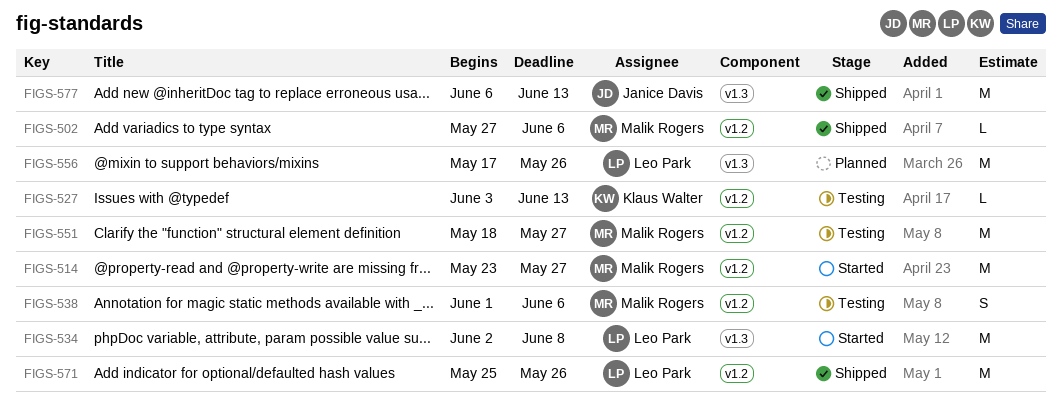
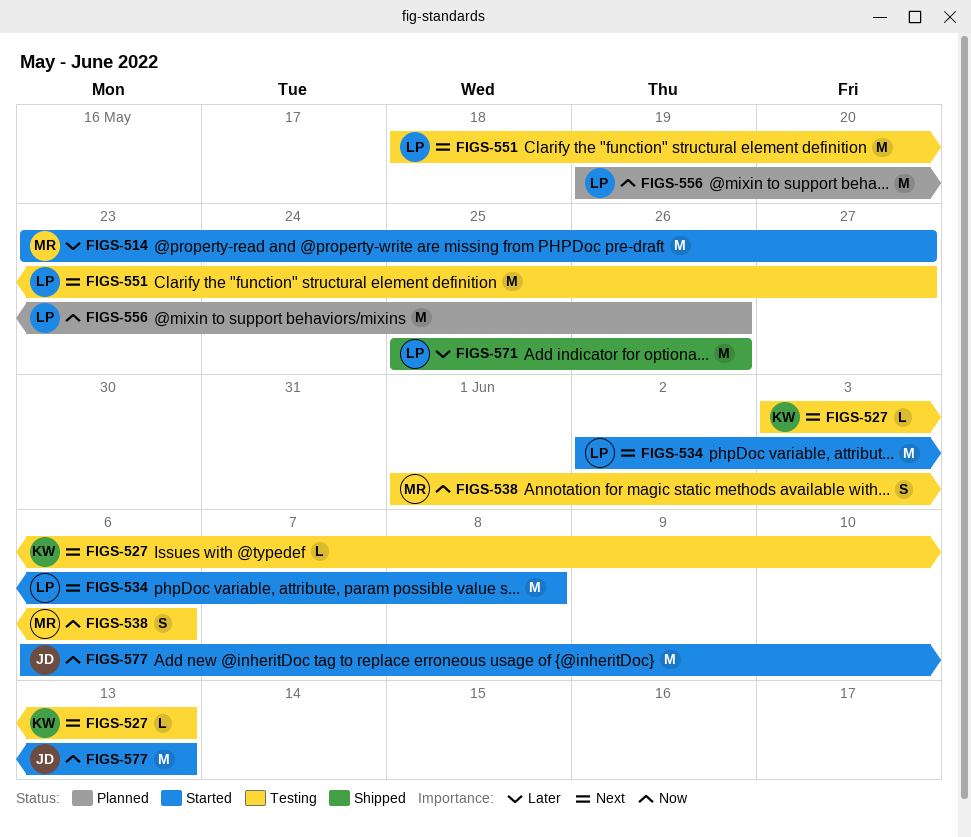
FIGS-502: present -> none
FIGS-551, owner: Malik Rogers -> Leo Park
FIGS-556, start: May 17 -> May 19
FIGS-577, status: Shipped -> Started

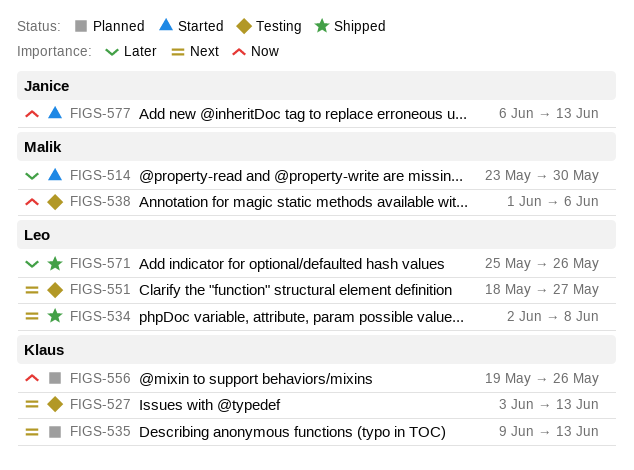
FIGS-514, due: May 27 -> May 30
FIGS-534, status: Started -> Shipped
FIGS-535: none -> present
FIGS-556, owner: Leo -> Klaus

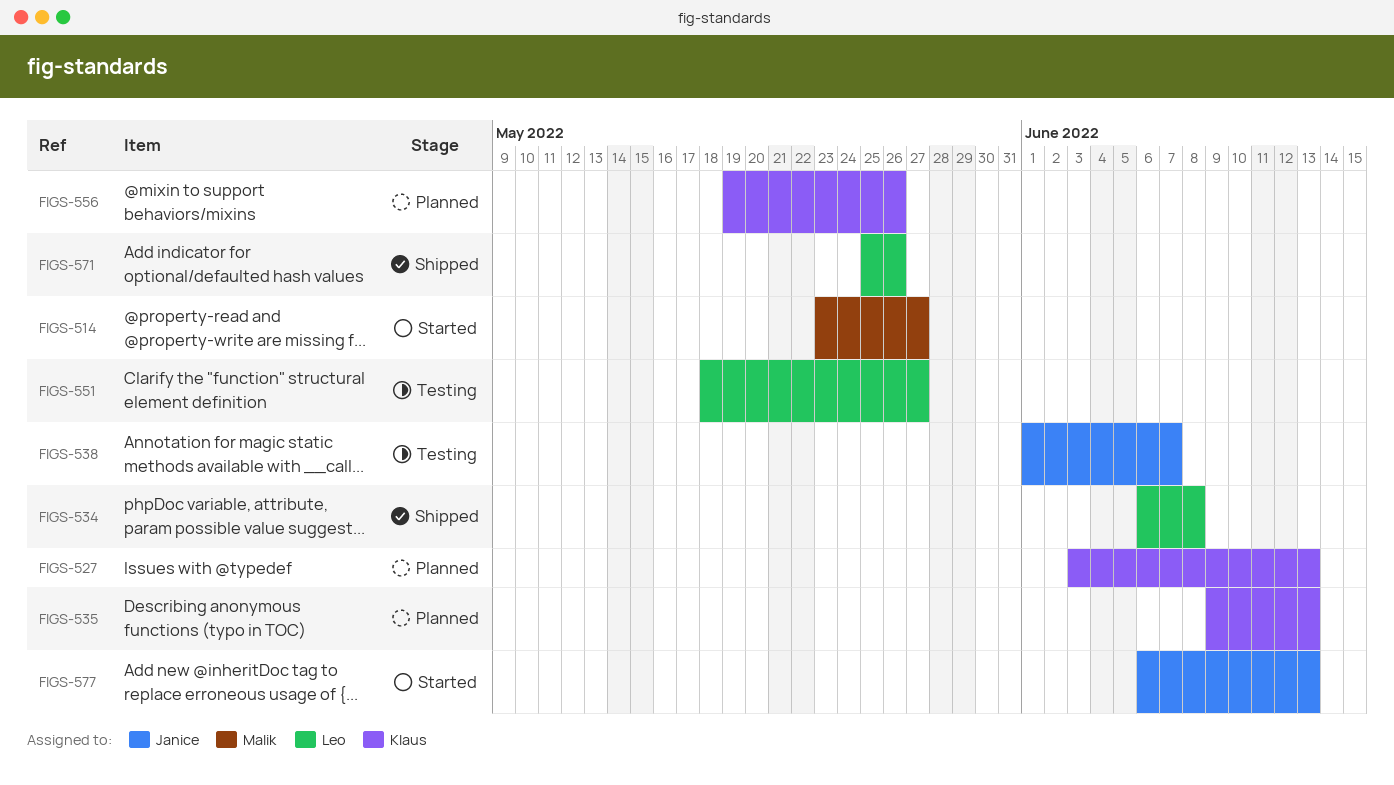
FIGS-514, due: May 30 -> May 27
FIGS-527, status: Testing -> Planned
FIGS-534, start: Jun 2 -> Jun 6
FIGS-538, owner: Malik -> Janice
FIGS-538, due: Jun 6 -> Jun 7

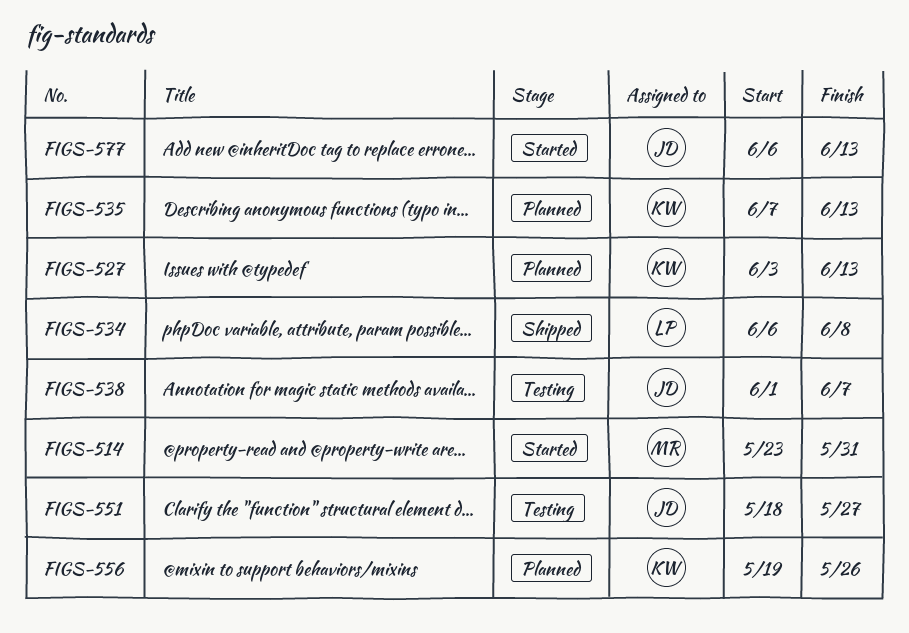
FIGS-514, due: May 27 -> May 31
FIGS-535, start: Jun 9 -> Jun 7
FIGS-551, owner: Leo -> Janice
FIGS-571: present -> none

